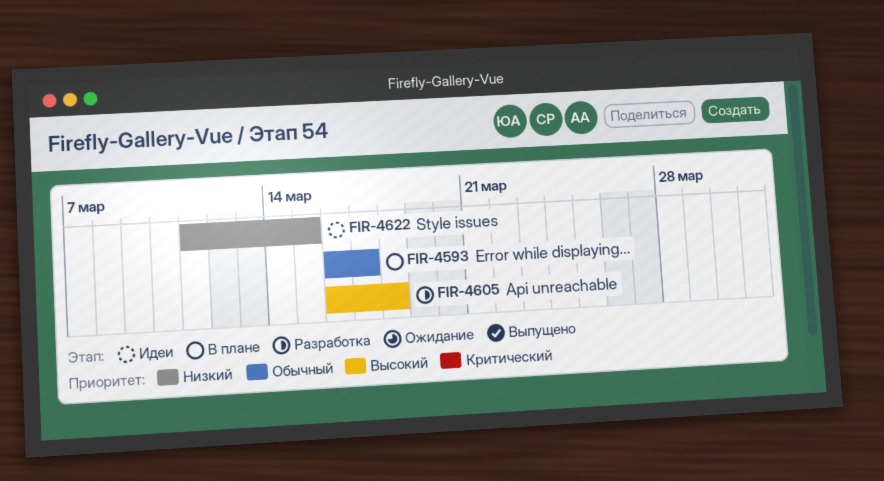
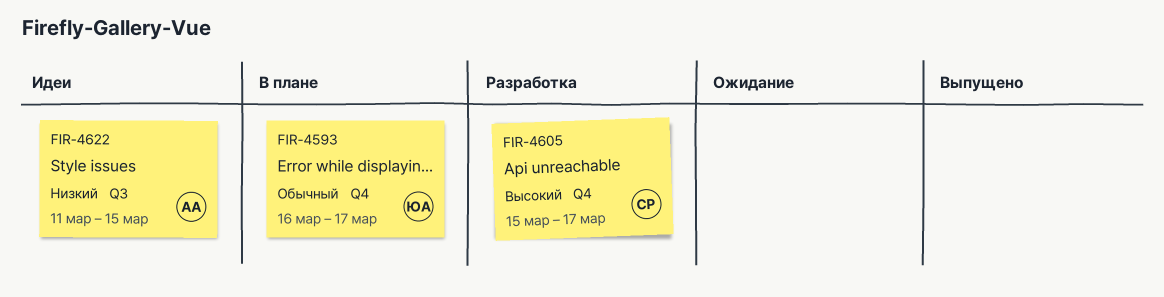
FIR-4605, start: Mar 16 -> Mar 15
FIR-4605, due: Mar 18 -> Mar 17

